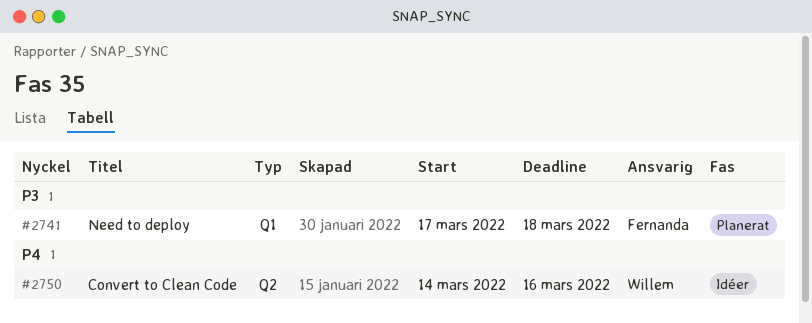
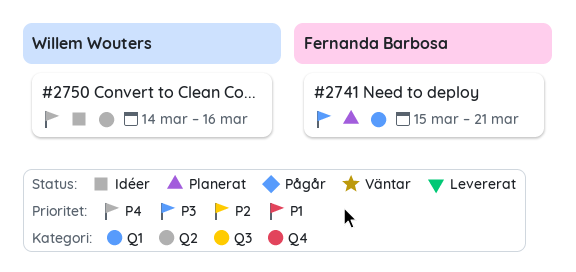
#2741, start: Mar 17 -> Mar 15
#2741, due: Mar 18 -> Mar 21

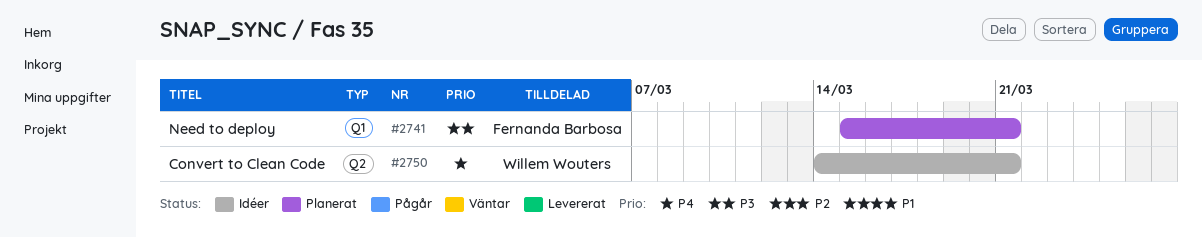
#2750, due: Mar 16 -> Mar 21

